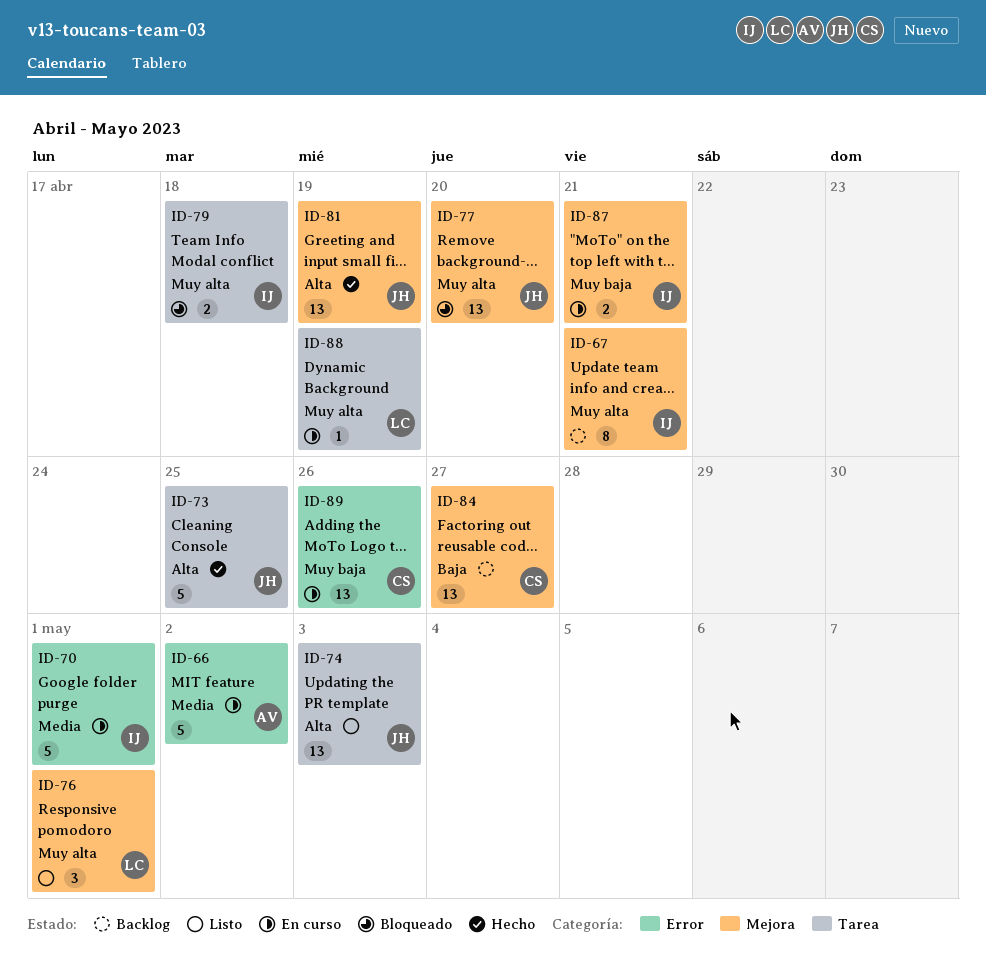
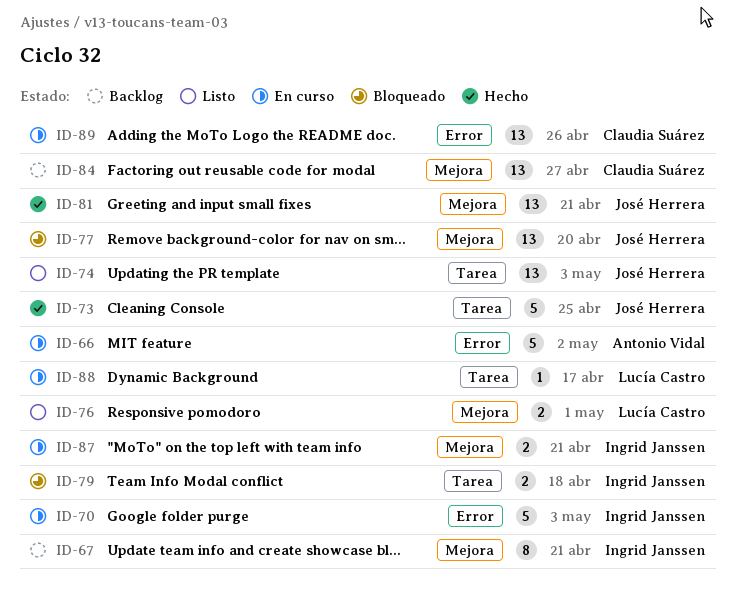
ID-70, due: May 1 -> May 3
ID-76, estimate: 3 -> 2
ID-81, due: Apr 19 -> Apr 21
ID-88, due: Apr 19 -> Apr 17

